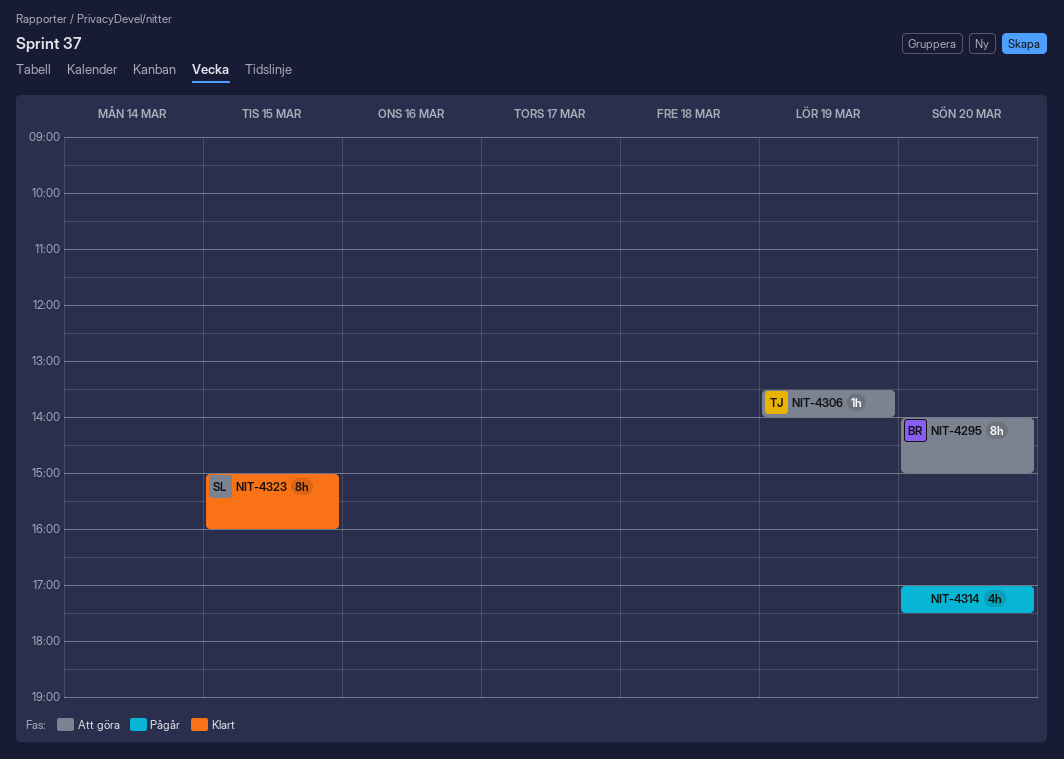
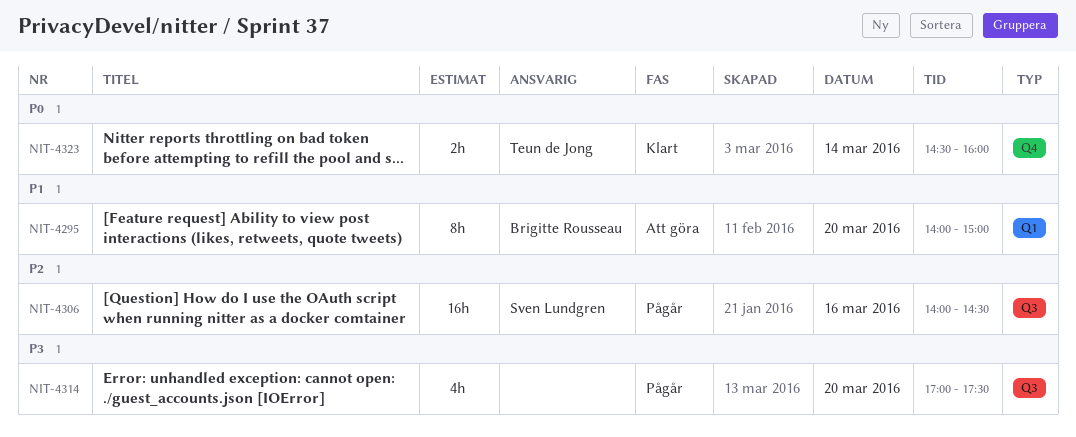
NIT-4306, status: Att göra -> Pågår
NIT-4306, owner: Teun de Jong -> Sven Lundgren
NIT-4306, estimate: 1h -> 16h
NIT-4306, day: Mar 19 -> Mar 16
NIT-4306, begins: 13:30 -> 14:00
NIT-4306, ends: 14:00 -> 14:30
NIT-4323, owner: Sven Lundgren -> Teun de Jong
NIT-4323, estimate: 8h -> 2h
NIT-4323, day: Mar 15 -> Mar 14
NIT-4323, begins: 15:00 -> 14:30

